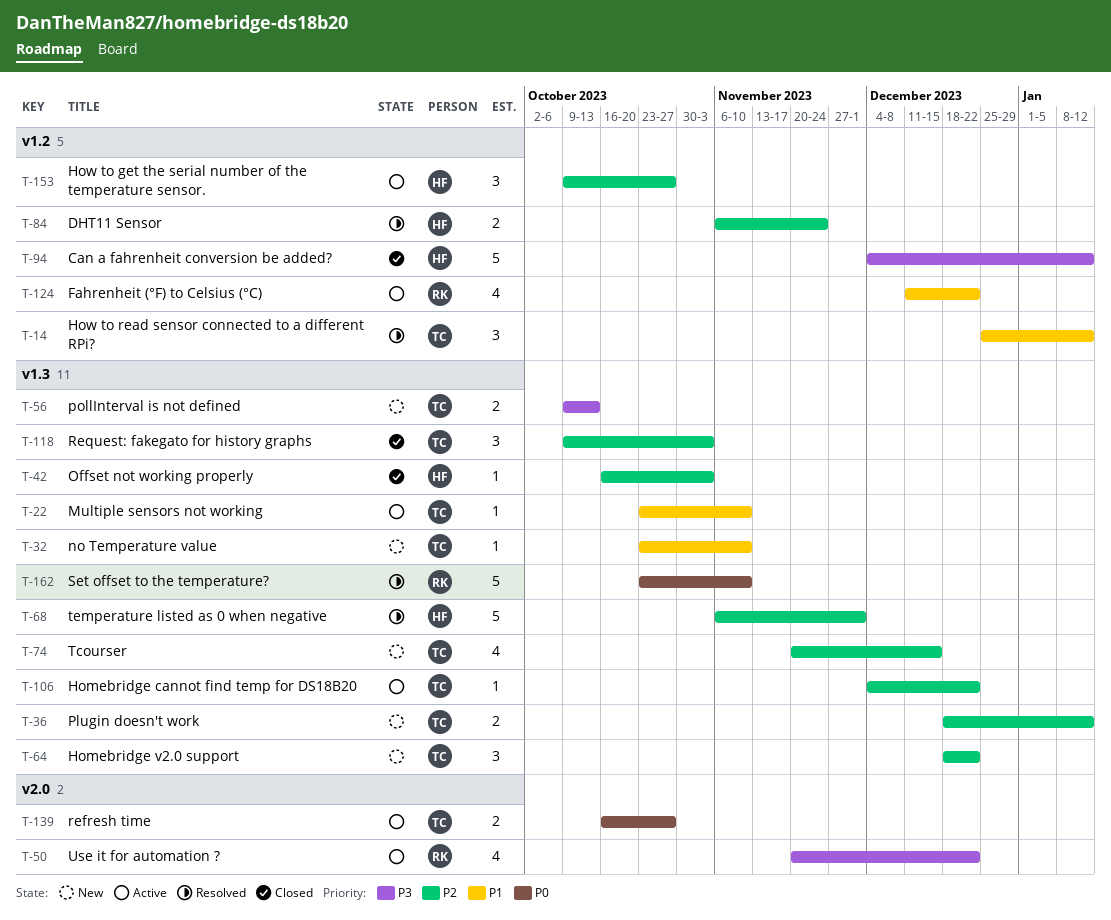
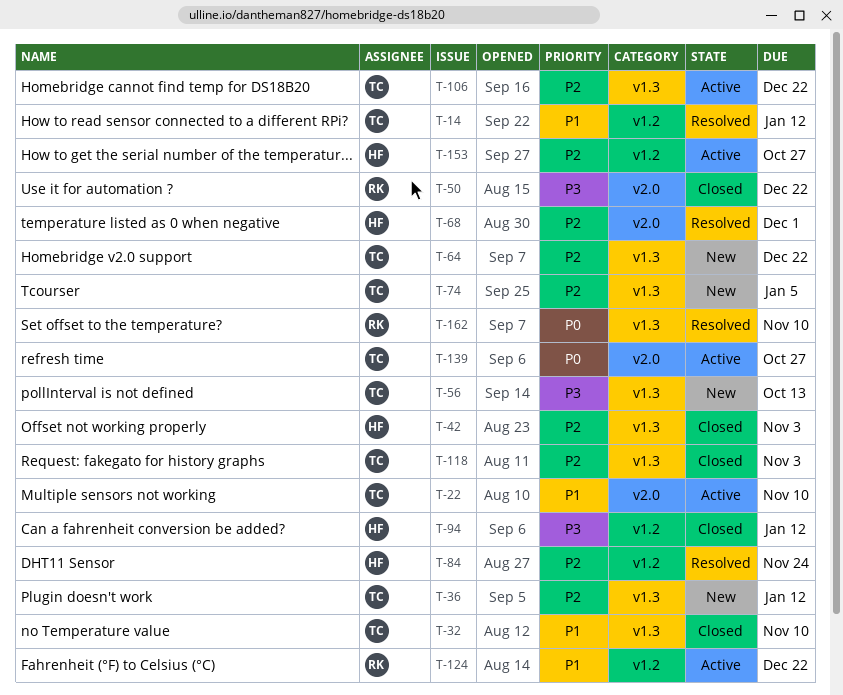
T-22, label: v1.3 -> v2.0
T-32, status: New -> Closed
T-50, status: Active -> Closed
T-68, label: v1.3 -> v2.0
T-74, due: Dec 15 -> Jan 5

